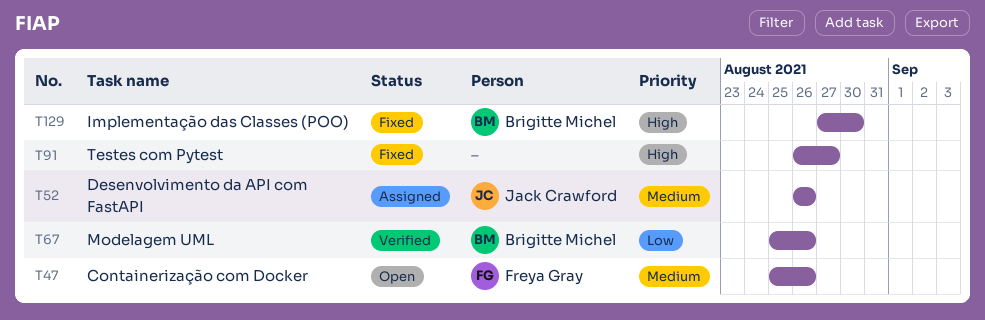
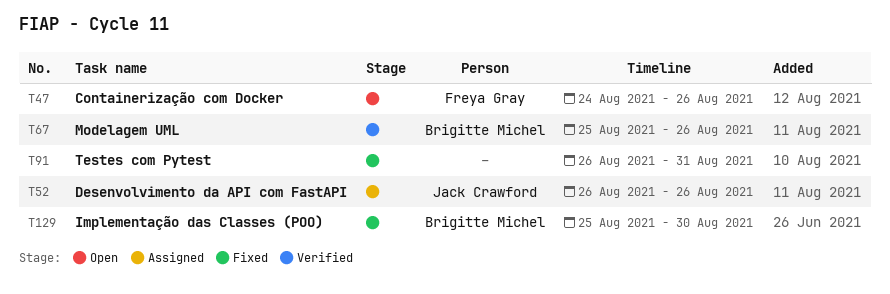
T47, start: Aug 25 -> Aug 24
T91, due: Aug 27 -> Aug 31
T129, start: Aug 27 -> Aug 25

